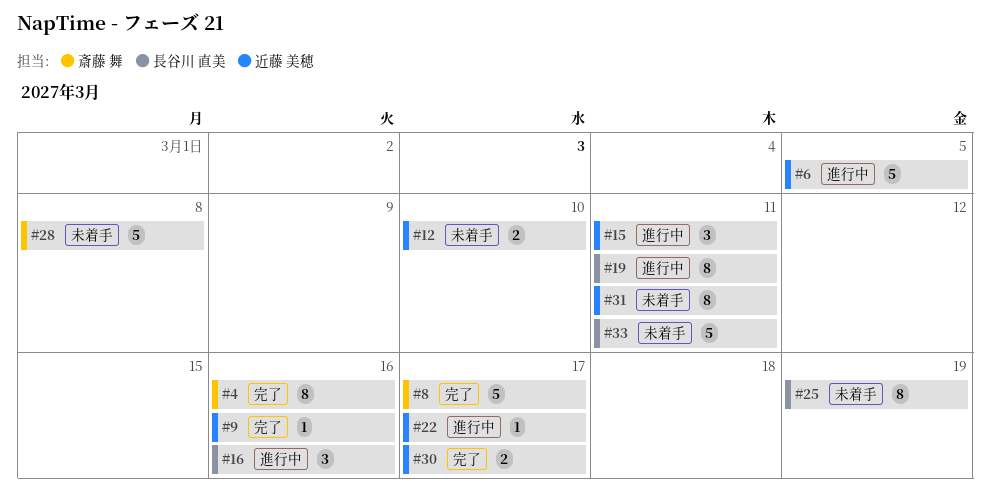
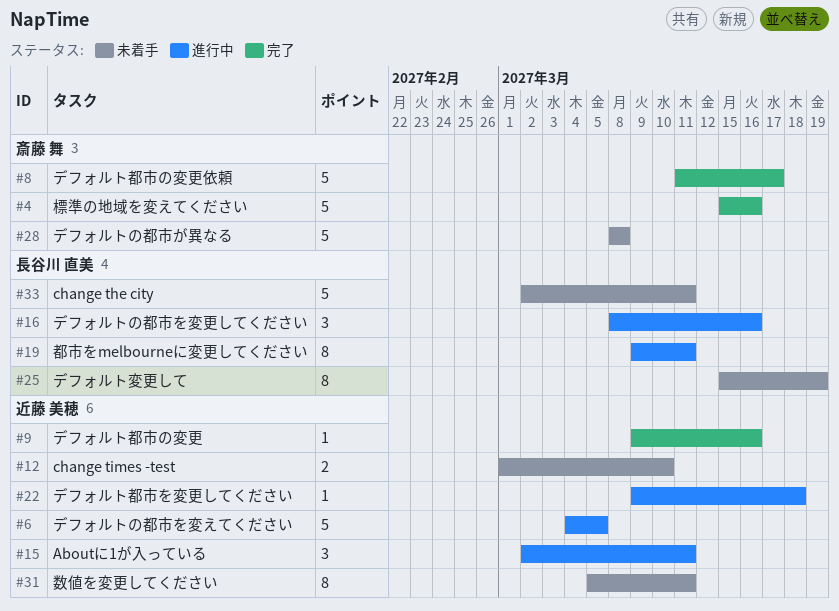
#4, estimate: 8 -> 5
#22, due: Mar 17 -> Mar 18
#30: present -> none

